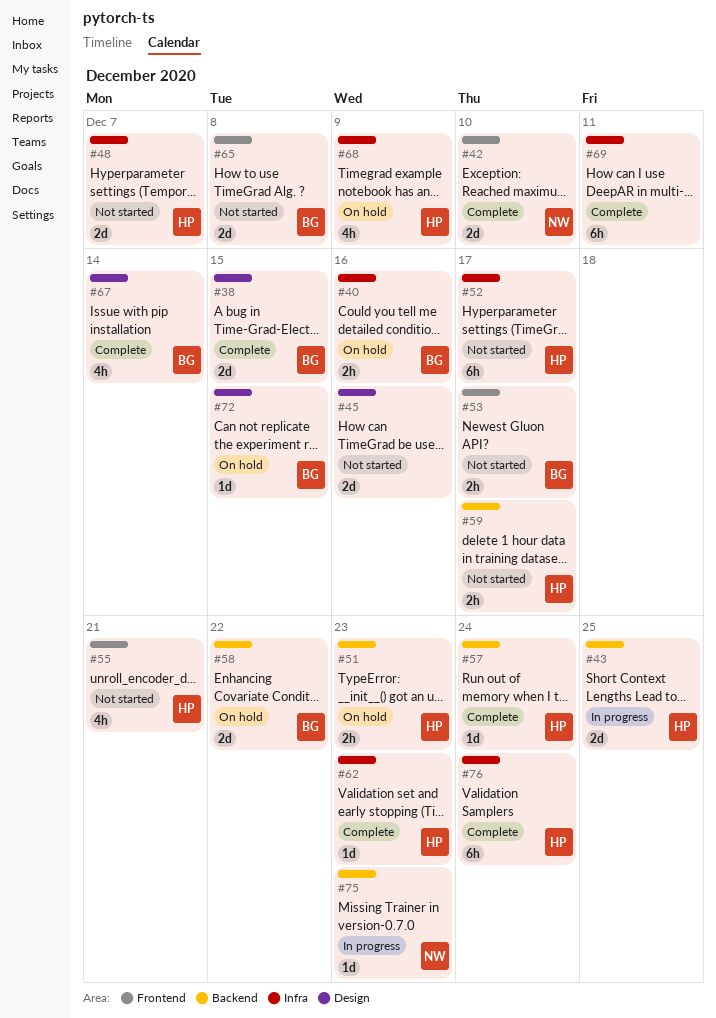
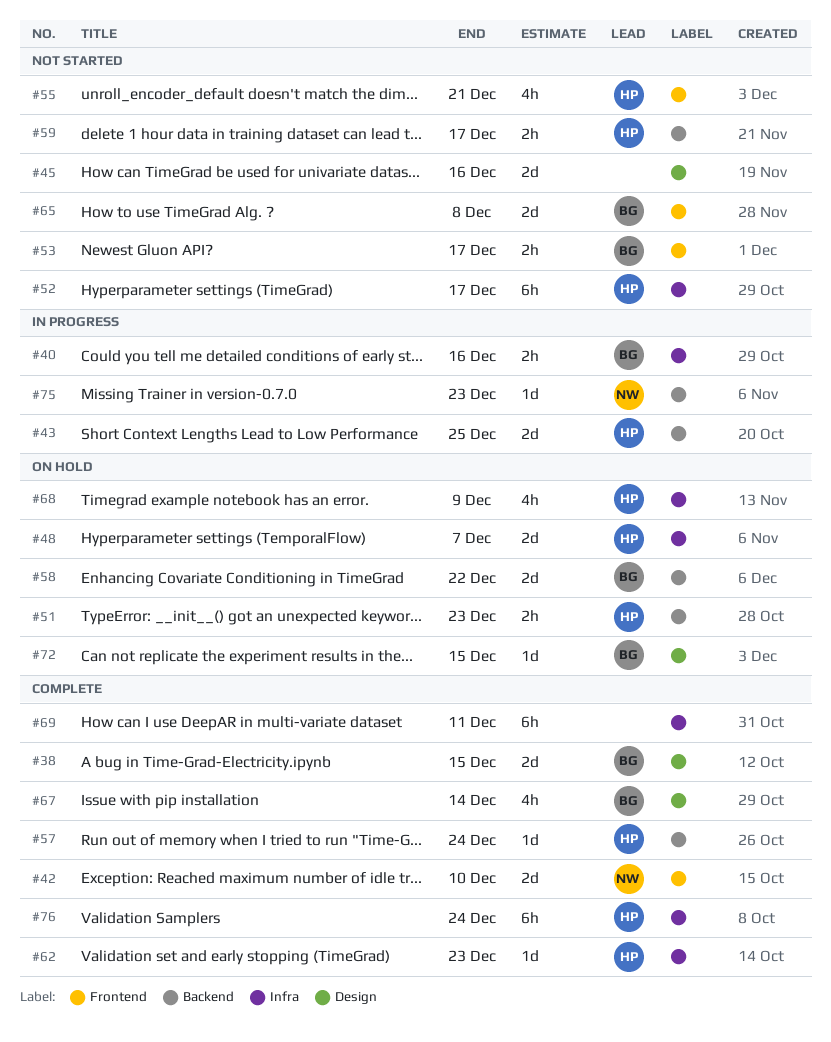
#40, status: On hold -> In progress
#48, status: Not started -> On hold

